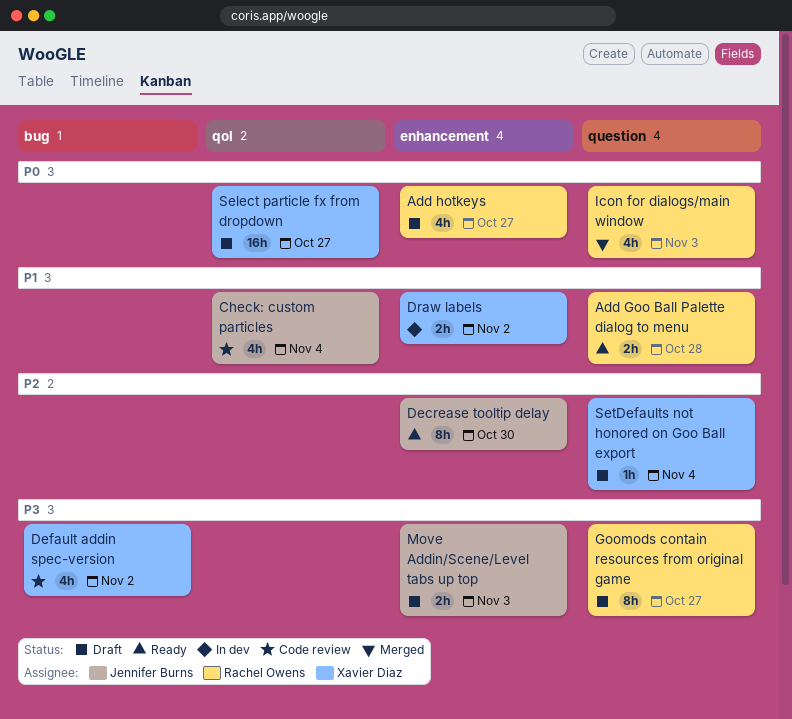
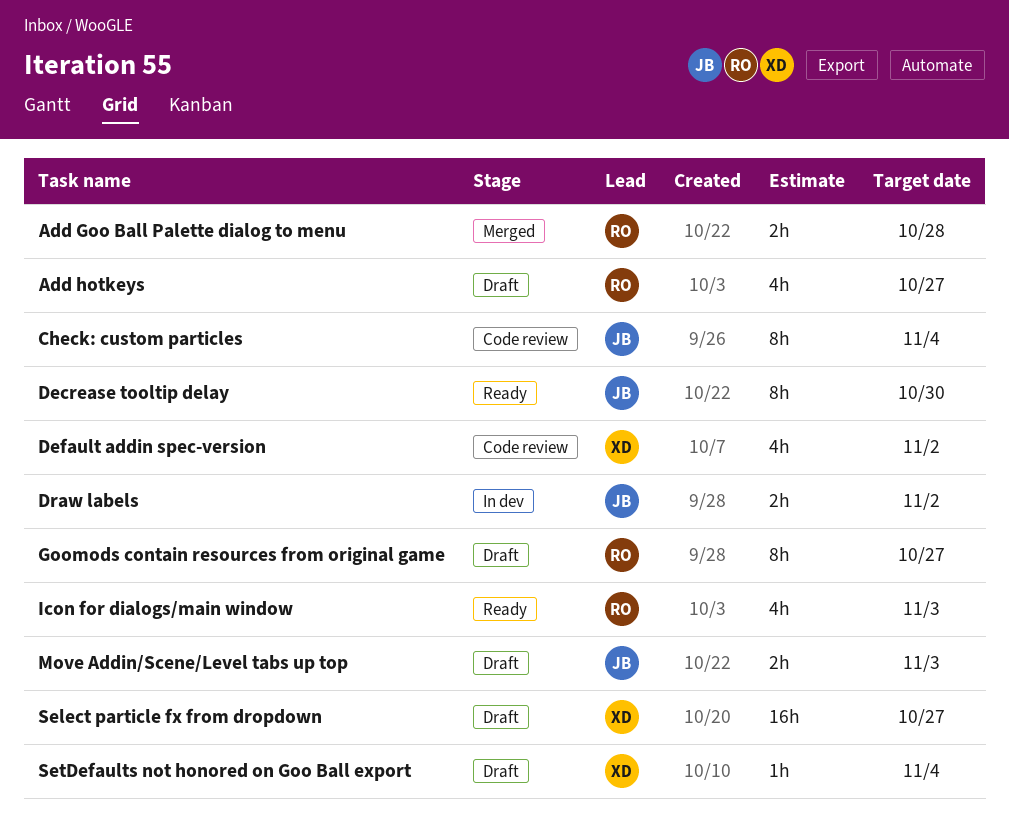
Add Goo Ball Palette dialog to menu, status: Ready -> Merged
Check: custom particles, estimate: 4h -> 8h
Draw labels, owner: Xavier Diaz -> Jennifer Burns
Icon for dialogs/main window, status: Merged -> Ready

